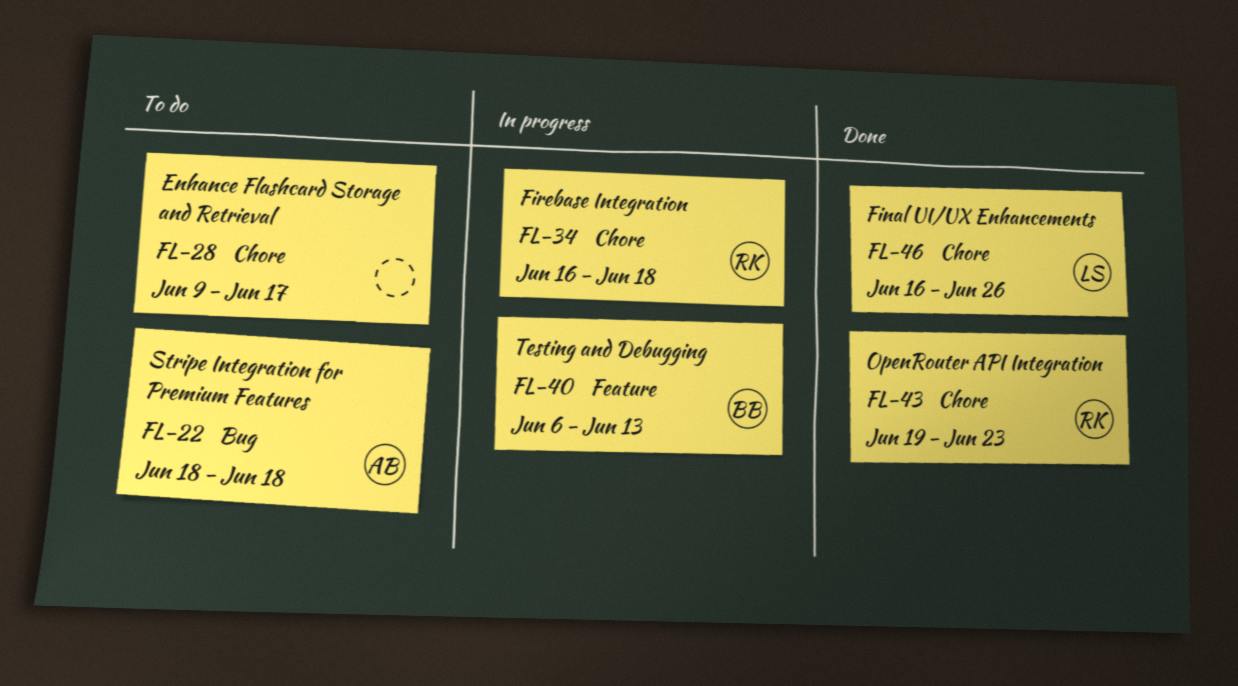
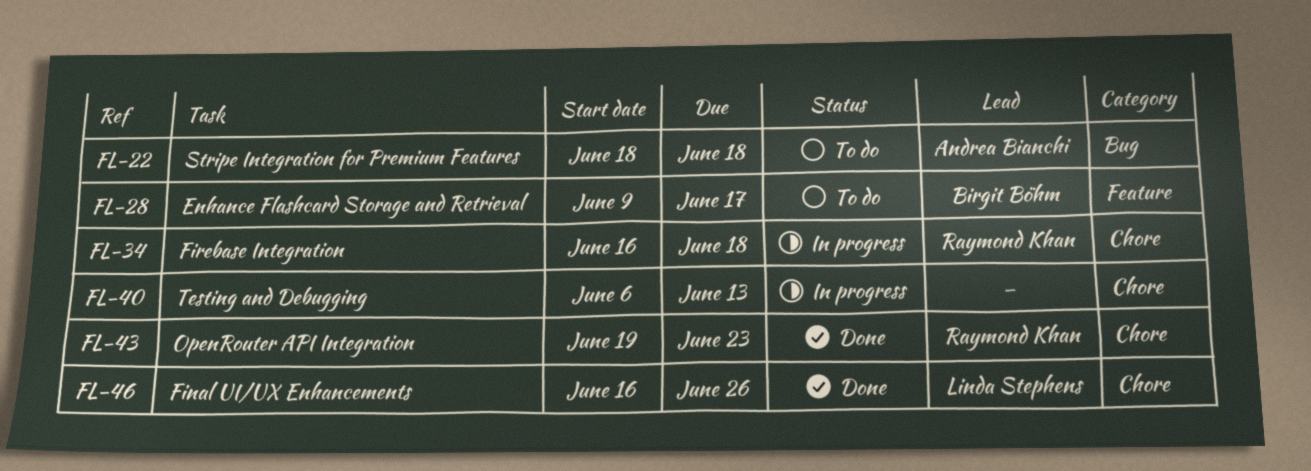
FL-28, owner: none -> Birgit Böhm
FL-28, label: Chore -> Feature
FL-40, owner: Birgit Böhm -> none
FL-40, label: Feature -> Chore

